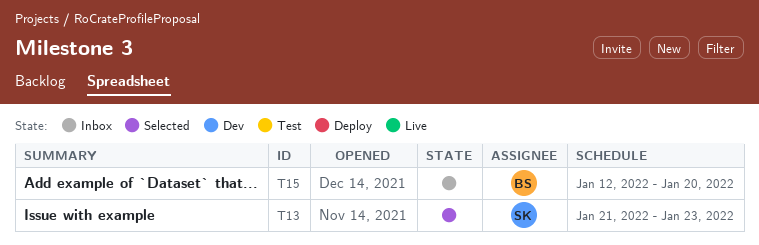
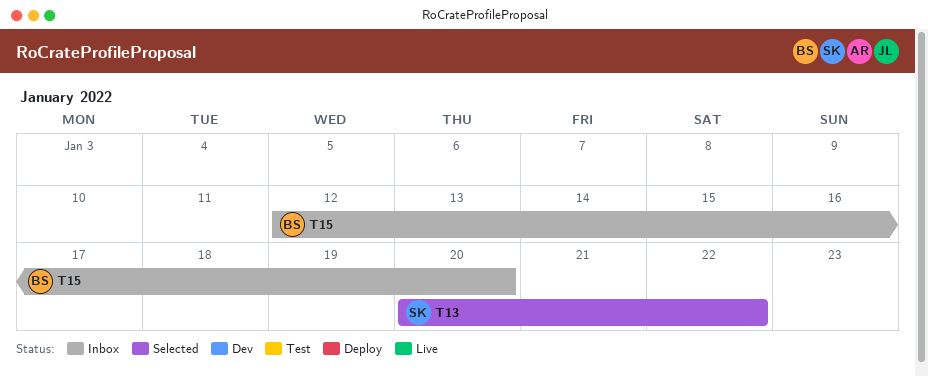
T13, start: Jan 21 -> Jan 20
T13, due: Jan 23 -> Jan 22

